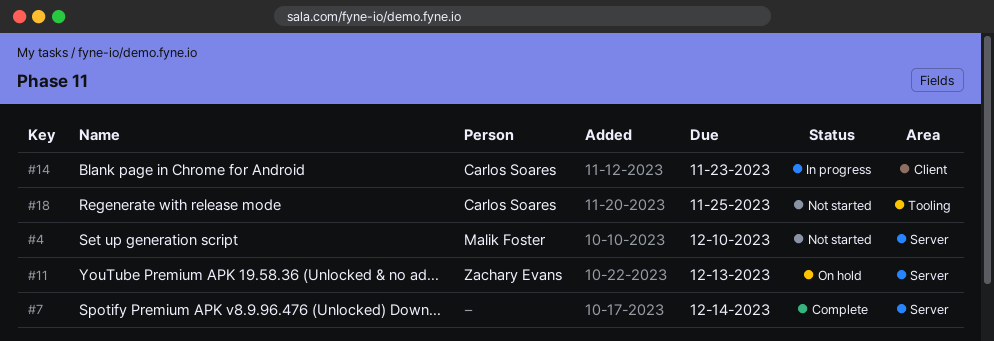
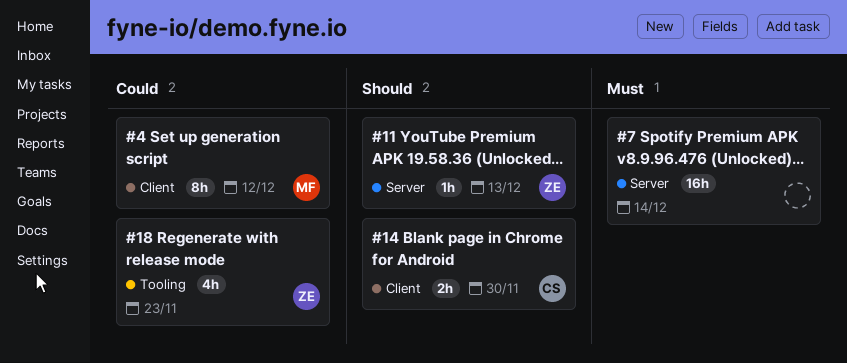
#4, label: Server -> Client
#4, due: Dec 10 -> Dec 12
#14, due: Nov 23 -> Nov 30
#18, owner: Carlos Soares -> Zachary Evans
#18, due: Nov 25 -> Nov 23

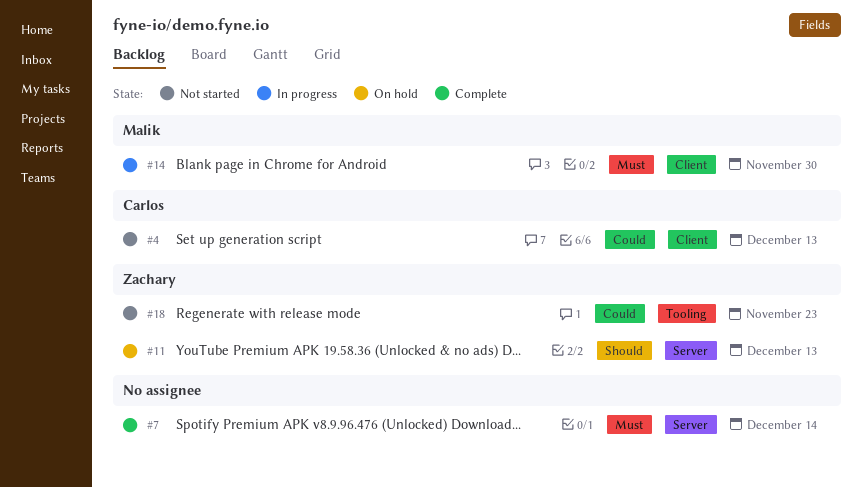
#4, owner: Malik -> Carlos
#4, due: Dec 12 -> Dec 13
#14, owner: Carlos -> Malik
#14, priority: Should -> Must

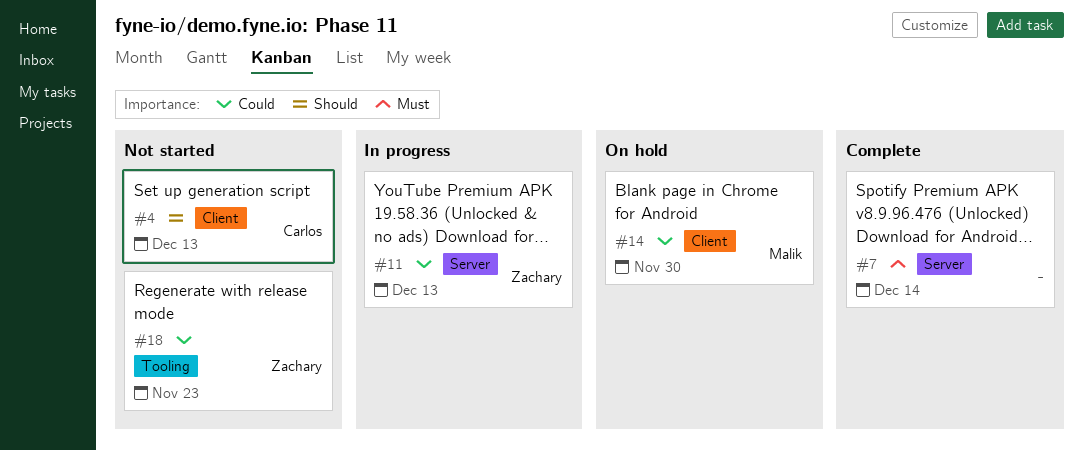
#4, priority: Could -> Should
#11, status: On hold -> In progress
#11, priority: Should -> Could
#14, status: In progress -> On hold
#14, priority: Must -> Could

